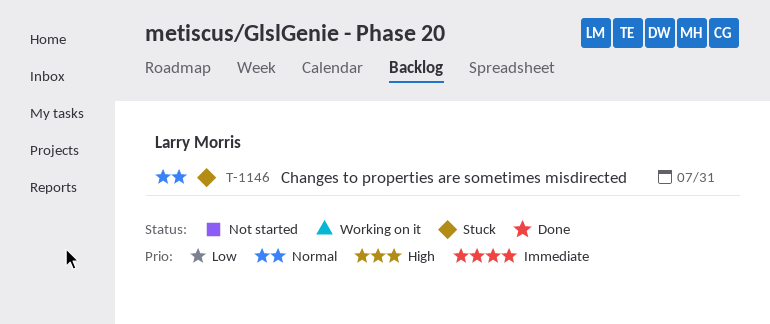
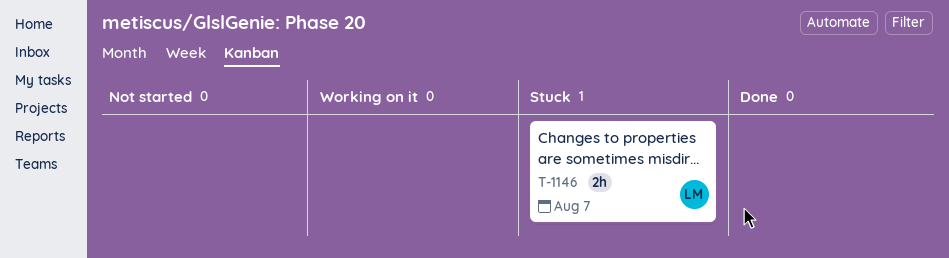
T-1146, due: Jul 31 -> Aug 7

